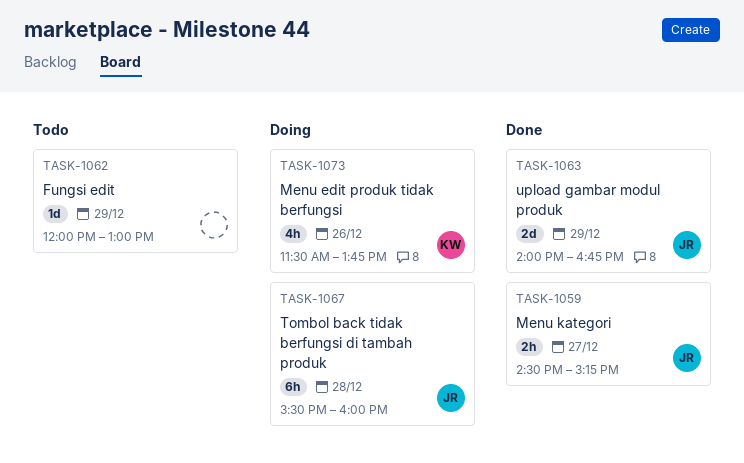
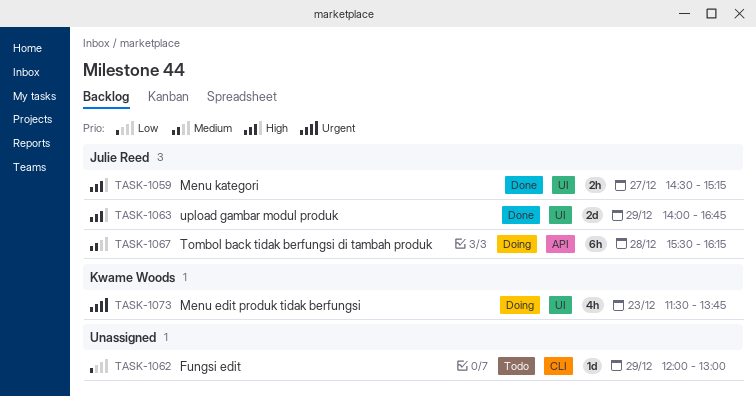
TASK-1067, ends: 16:00 -> 16:15
TASK-1073, day: Dec 26 -> Dec 23

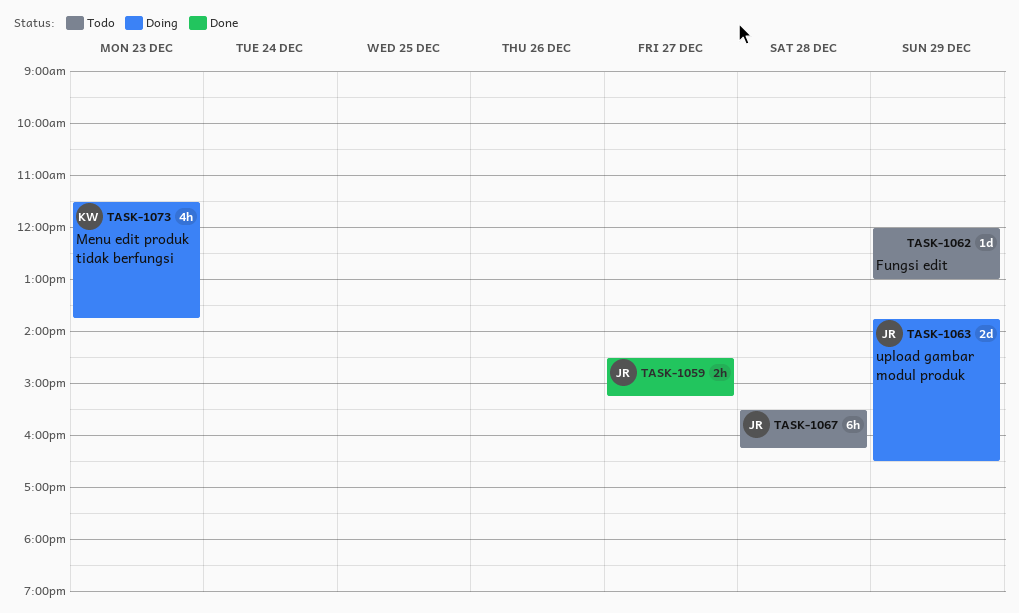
TASK-1063, status: Done -> Doing
TASK-1063, begins: 14:00 -> 13:45
TASK-1063, ends: 16:45 -> 16:30
TASK-1067, status: Doing -> Todo

